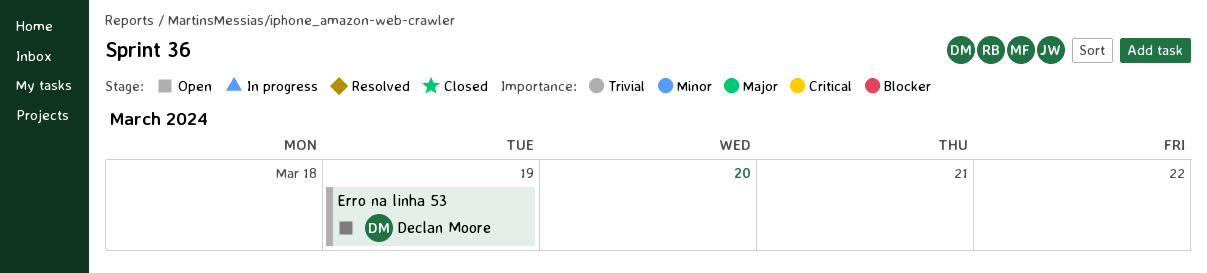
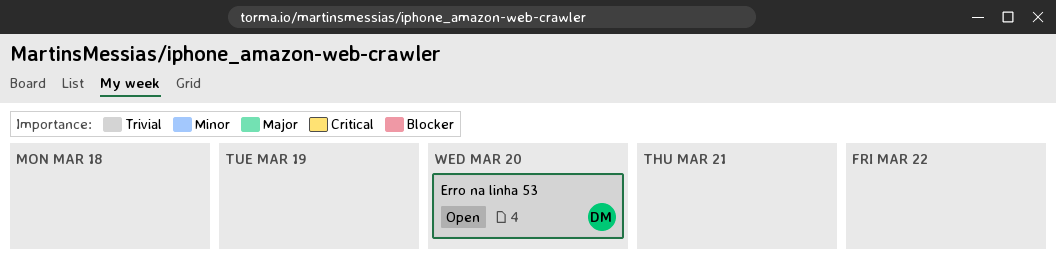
Erro na linha 53, due: Mar 19 -> Mar 20

